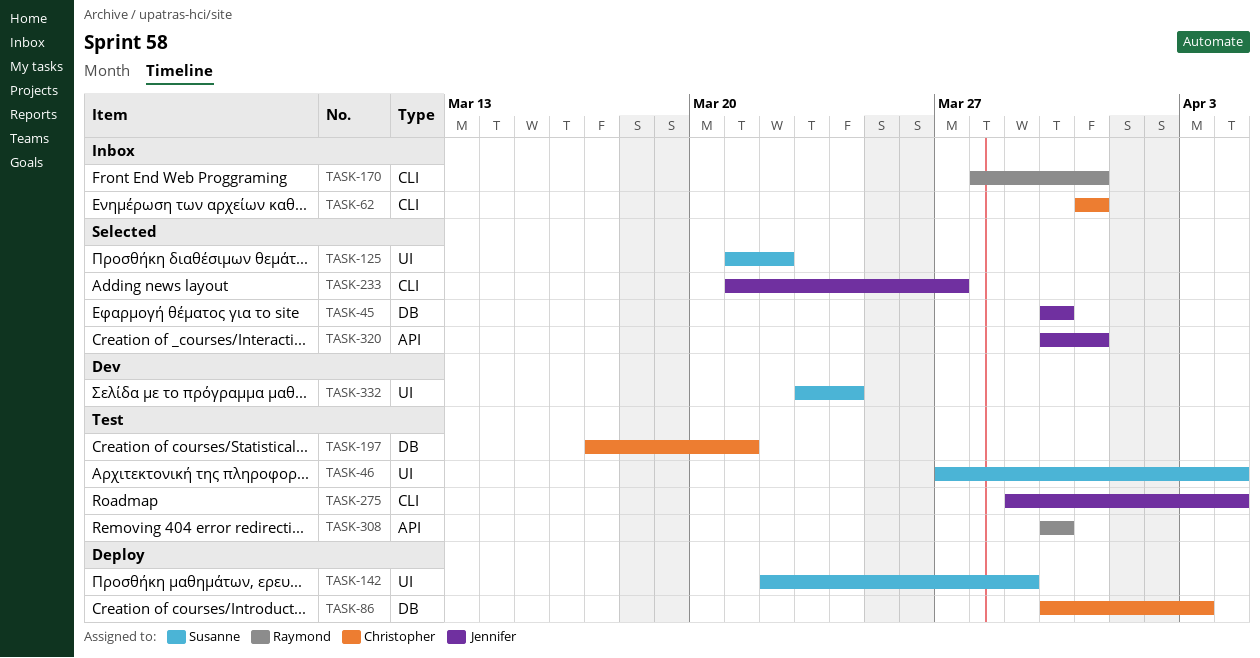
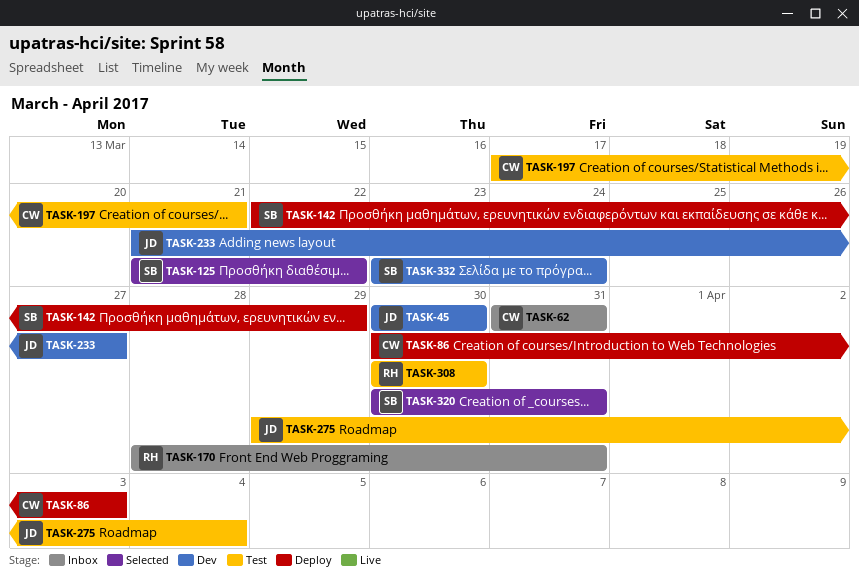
TASK-45, status: Selected -> Dev
TASK-46: present -> none
TASK-233, status: Selected -> Dev
TASK-320, owner: Jennifer -> Susanne

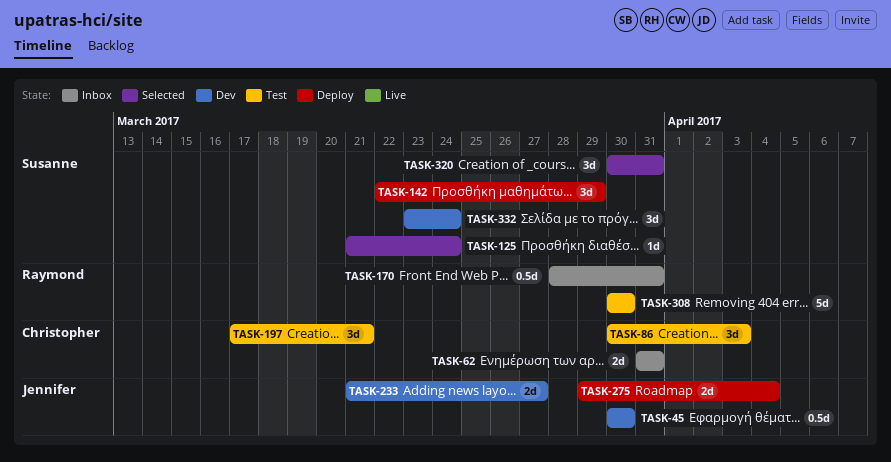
TASK-86, status: Deploy -> Test
TASK-125, due: Mar 22 -> Mar 24
TASK-275, status: Test -> Deploy

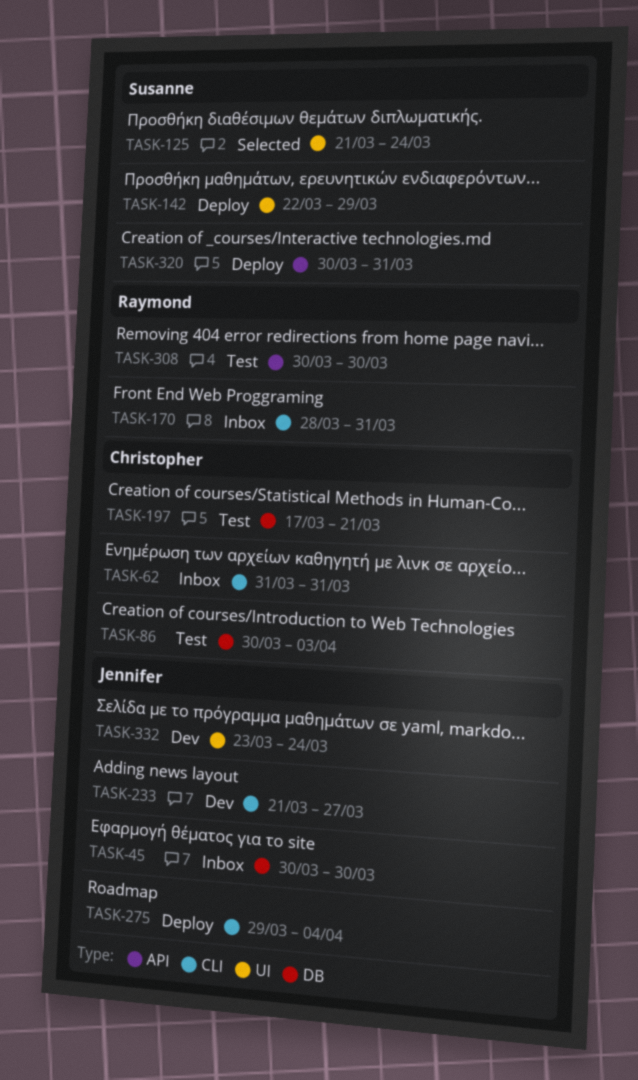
TASK-45, status: Dev -> Inbox
TASK-320, status: Selected -> Deploy
TASK-332, owner: Susanne -> Jennifer

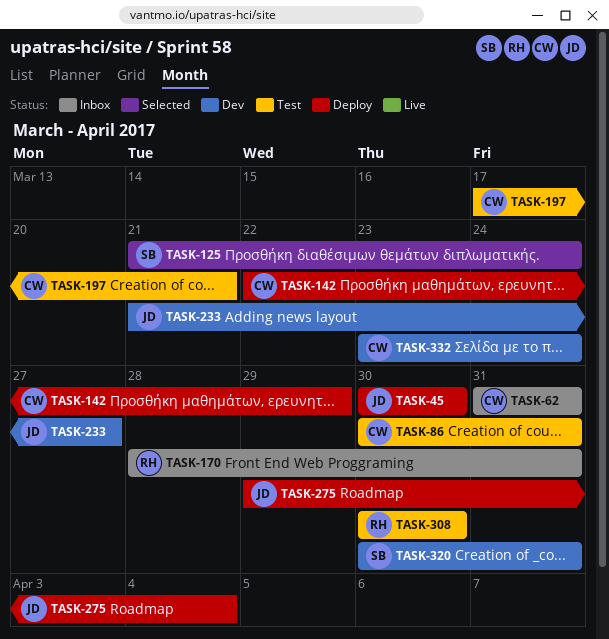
TASK-45, status: Inbox -> Deploy
TASK-86, due: Apr 3 -> Mar 31
TASK-142, owner: Susanne -> Christopher
TASK-320, status: Deploy -> Dev
TASK-332, owner: Jennifer -> Christopher

